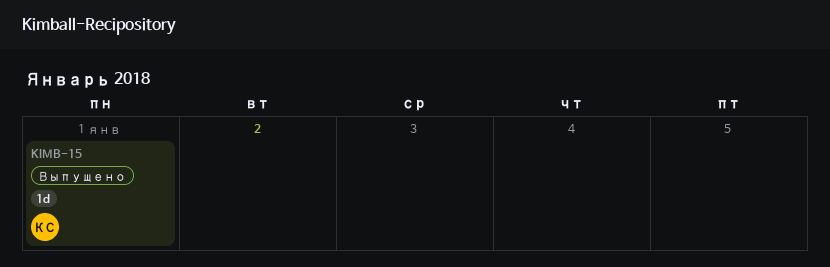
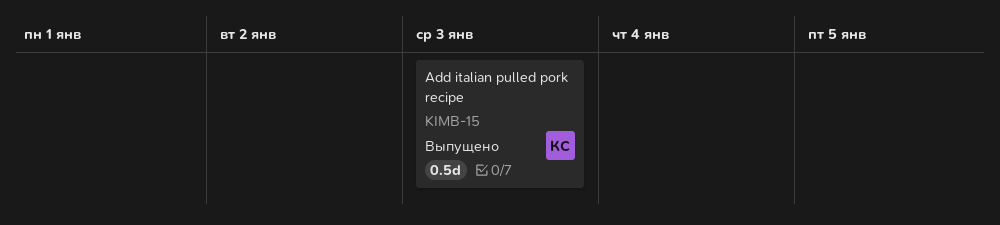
KIMB-15, estimate: 1d -> 0.5d
KIMB-15, due: Jan 1 -> Jan 3

